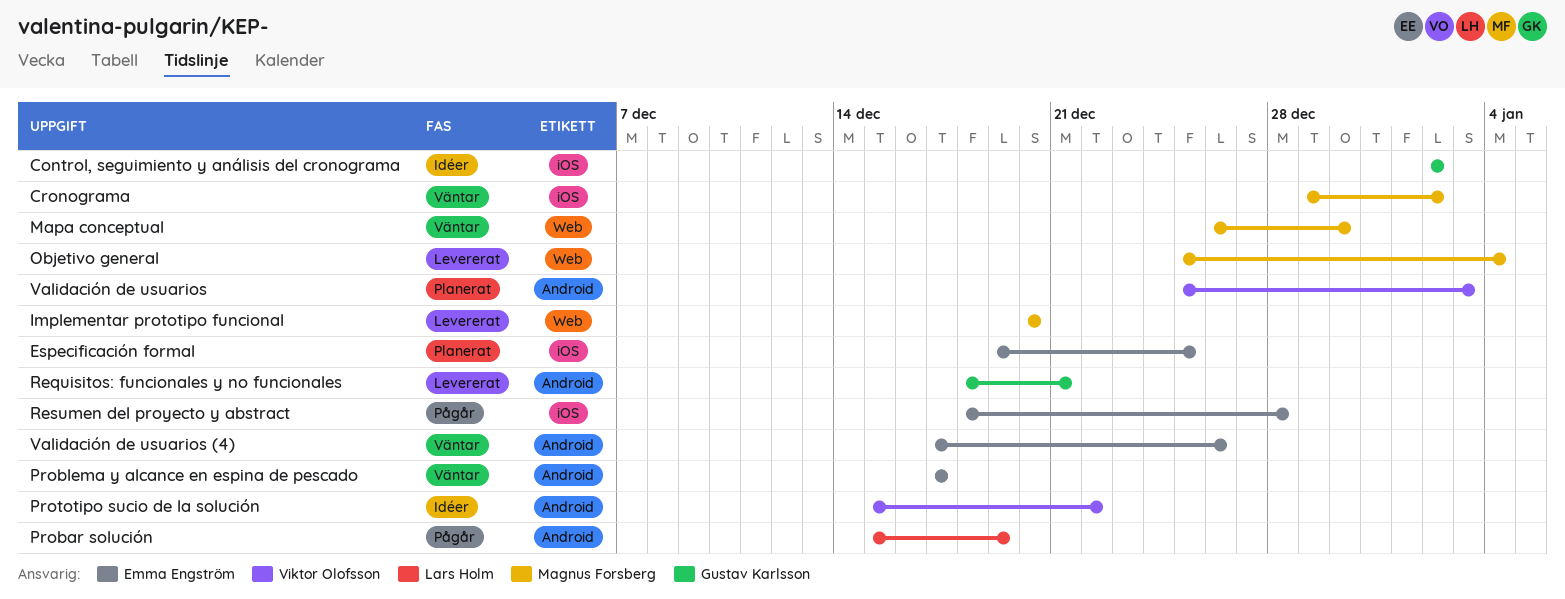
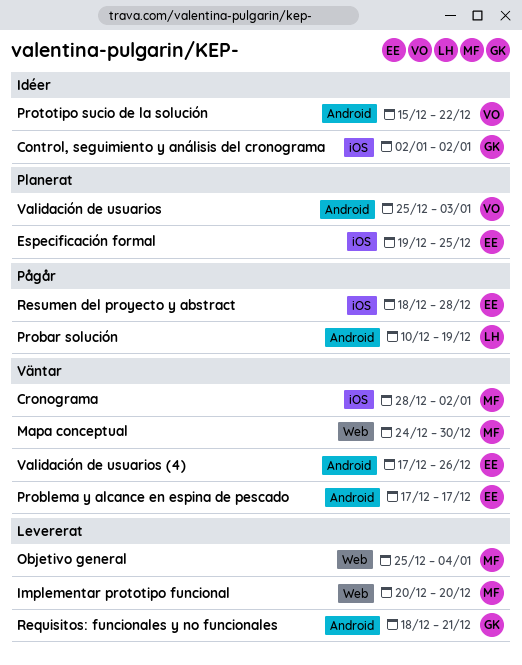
Cronograma, start: Dec 29 -> Dec 28
Mapa conceptual, start: Dec 26 -> Dec 24
Probar solución, start: Dec 15 -> Dec 10

